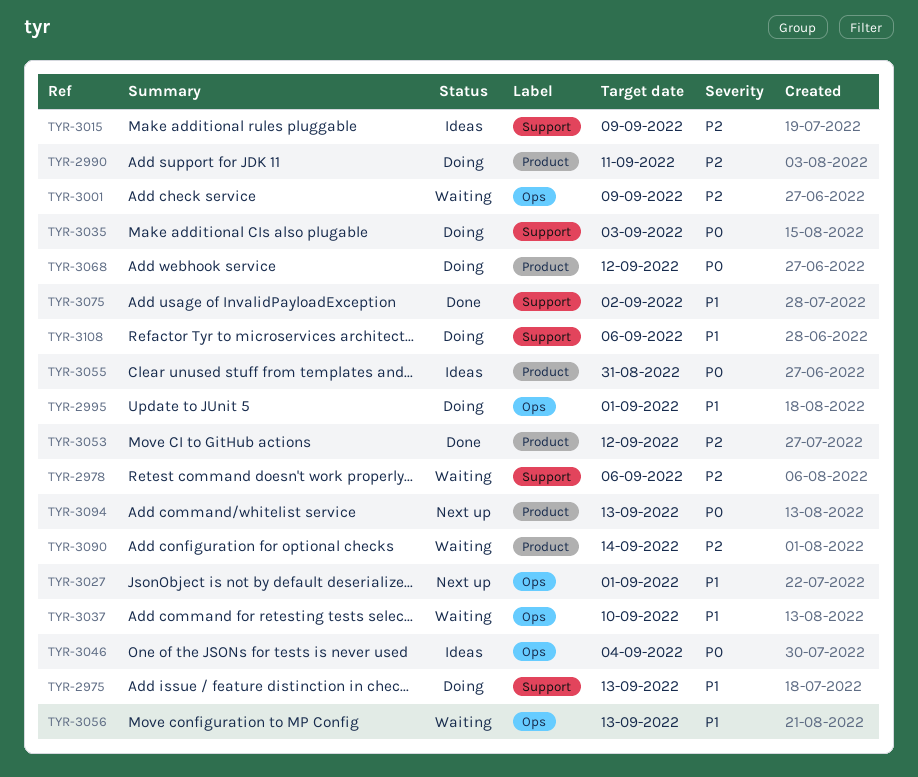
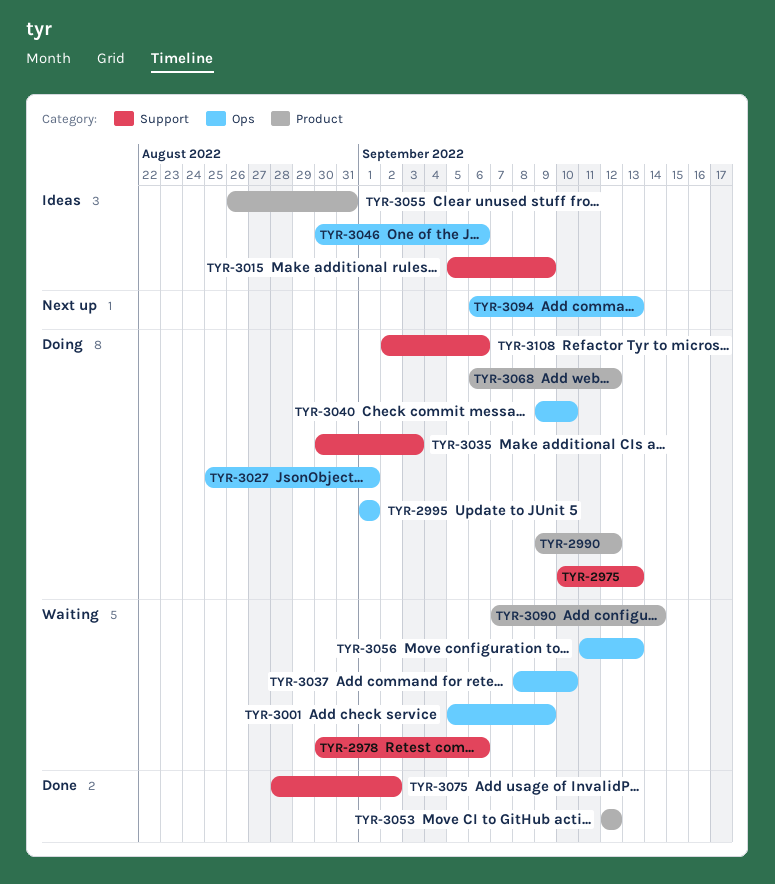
TYR-2990, due: Sep 11 -> Sep 12
TYR-3027, status: Next up -> Doing
TYR-3040: none -> present
TYR-3046, due: Sep 4 -> Sep 6
TYR-3094, label: Product -> Ops

